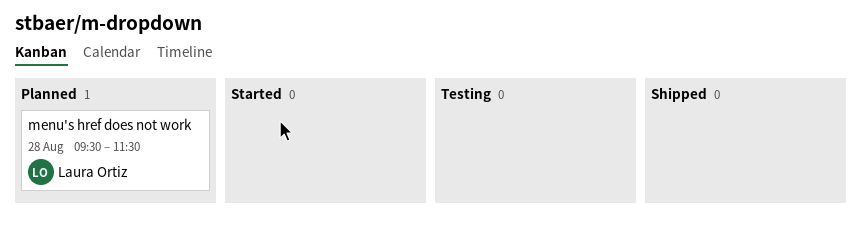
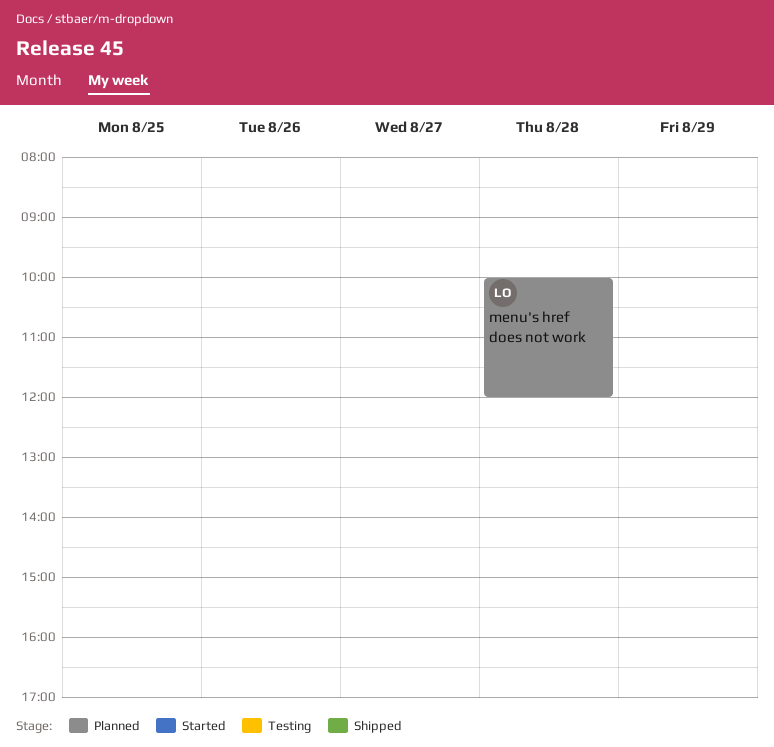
menu's href does not work, begins: 09:30 -> 10:00
menu's href does not work, ends: 11:30 -> 12:00

